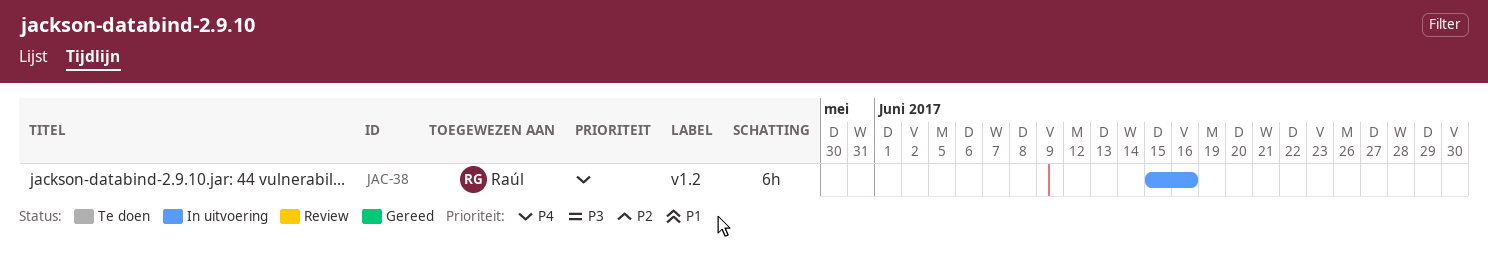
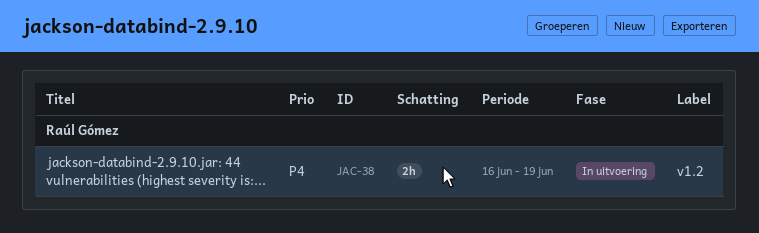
JAC-38, estimate: 6h -> 2h
JAC-38, start: Jun 15 -> Jun 16
JAC-38, due: Jun 16 -> Jun 19

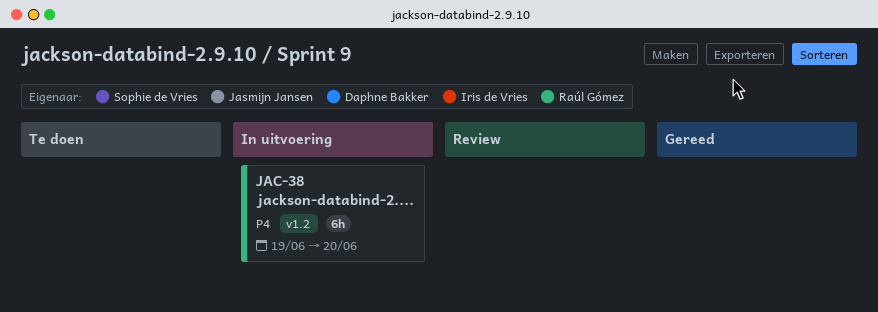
JAC-38, estimate: 2h -> 6h
JAC-38, start: Jun 16 -> Jun 19
JAC-38, due: Jun 19 -> Jun 20

